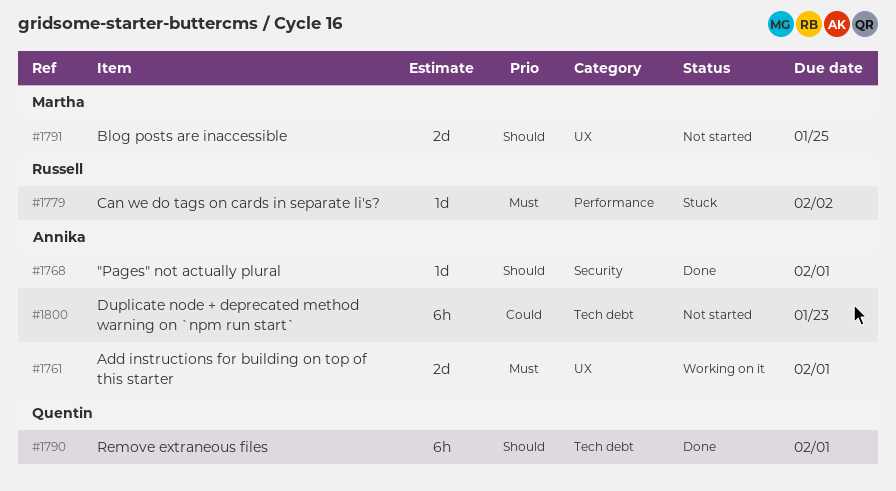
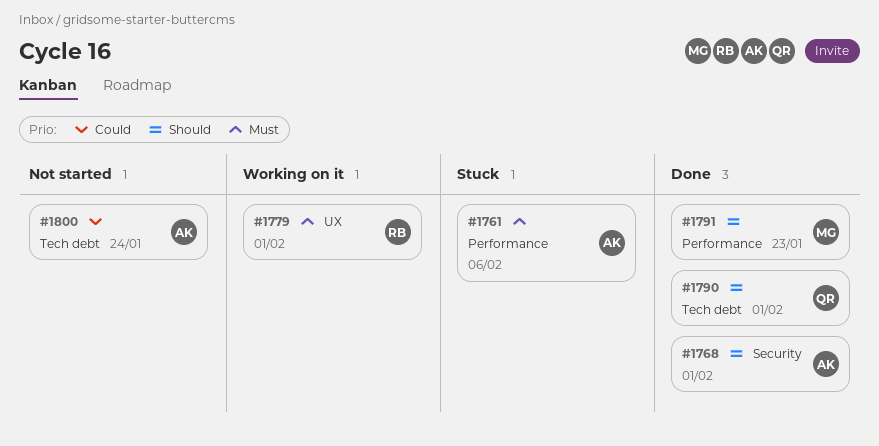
#1761, status: Working on it -> Stuck
#1761, label: UX -> Performance
#1761, due: Feb 1 -> Feb 6
#1779, status: Stuck -> Working on it
#1779, label: Performance -> UX
#1779, due: Feb 2 -> Feb 1
#1791, status: Not started -> Done
#1791, label: UX -> Performance
#1791, due: Jan 25 -> Jan 23
#1800, due: Jan 23 -> Jan 24

